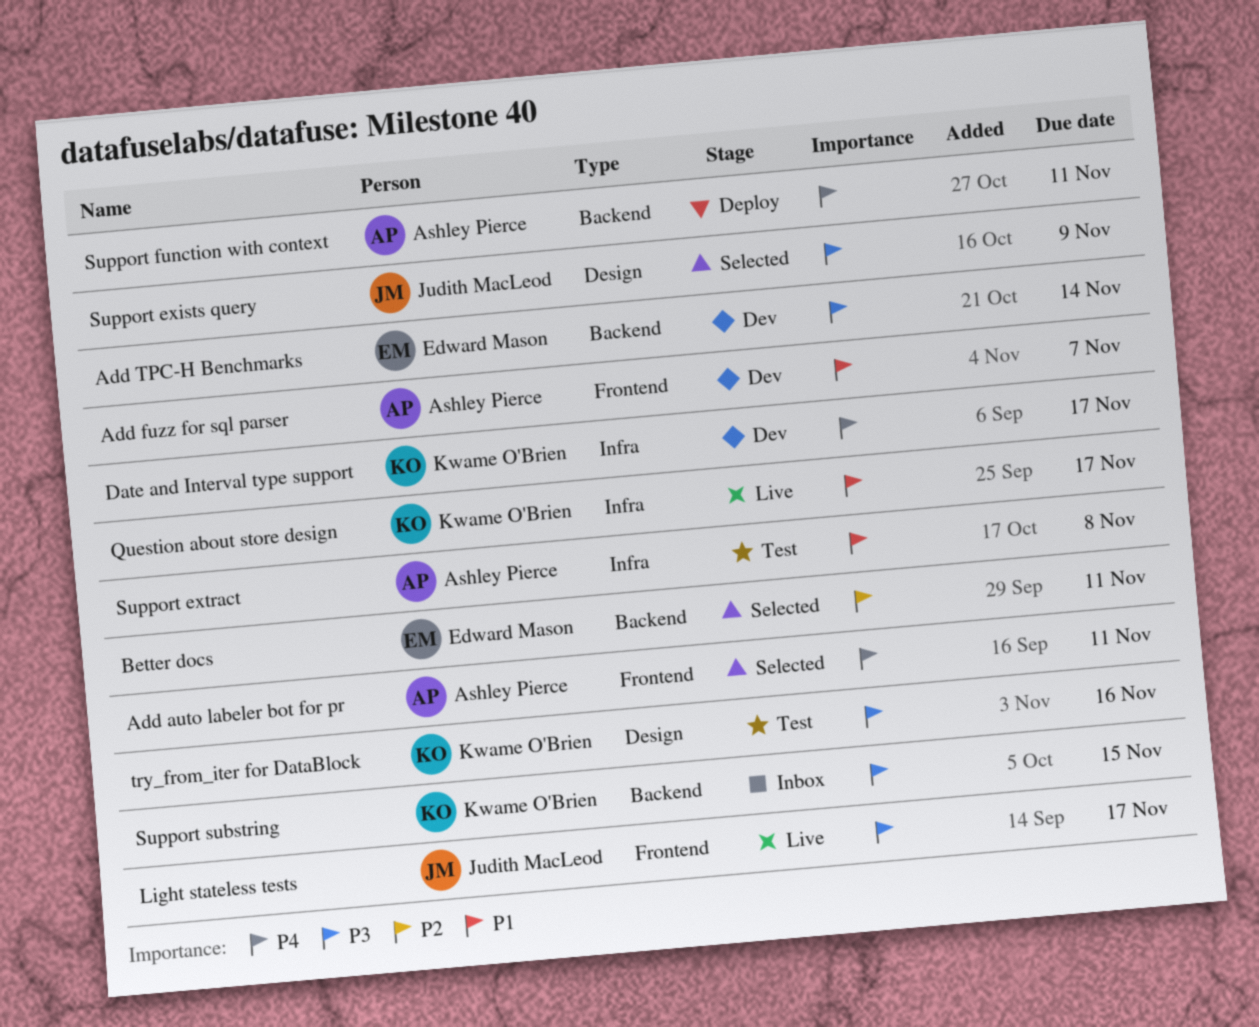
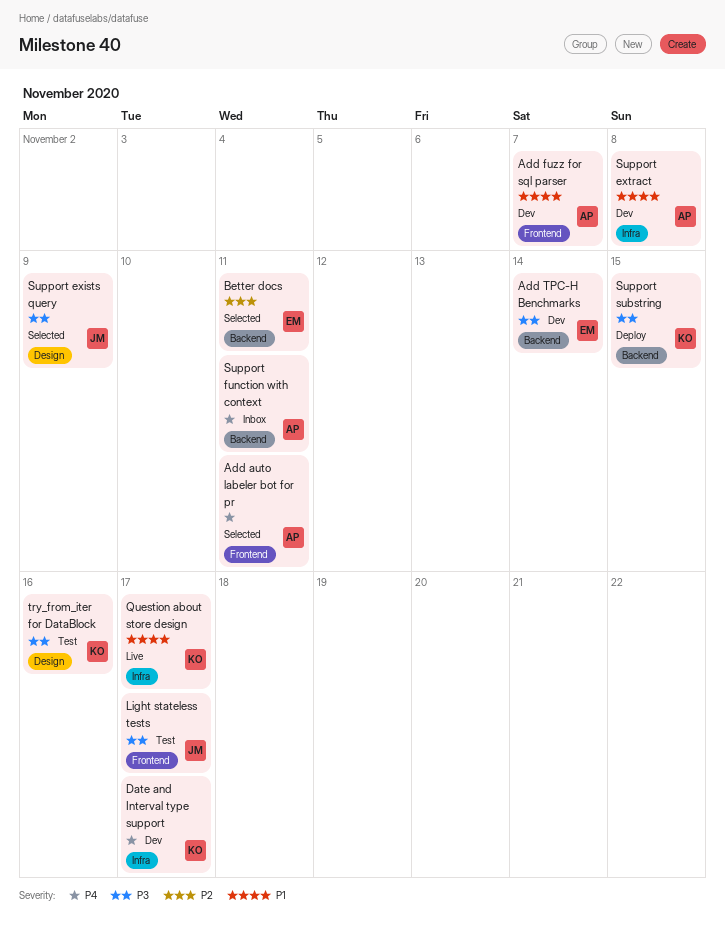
Light stateless tests, status: Live -> Test
Support extract, status: Test -> Dev
Support function with context, status: Deploy -> Inbox
Support substring, status: Inbox -> Deploy

